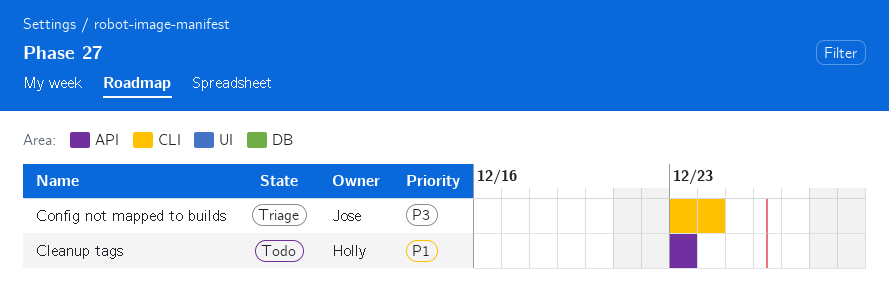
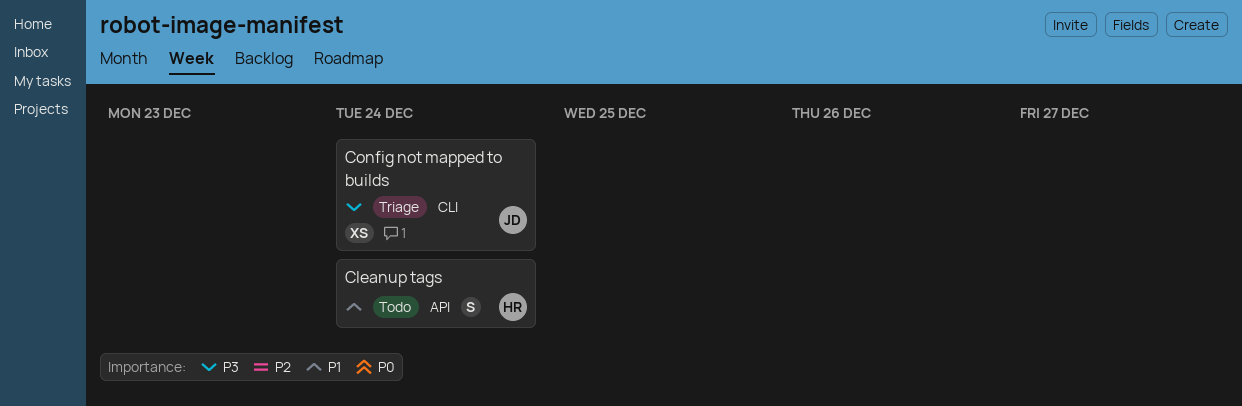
Cleanup tags, due: Dec 23 -> Dec 24

